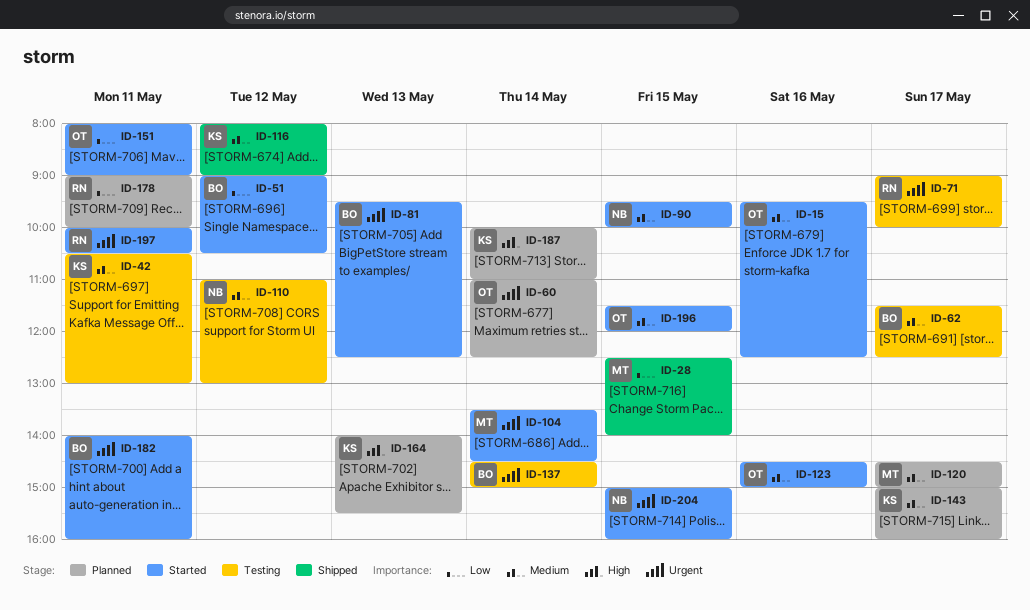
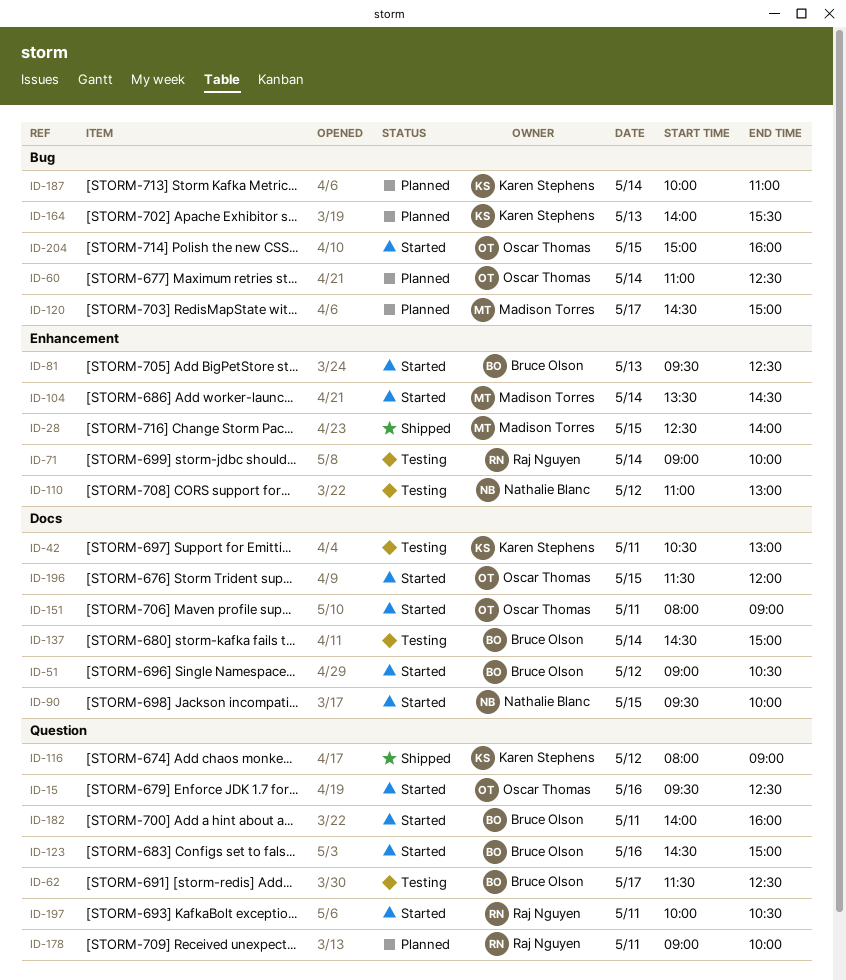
ID-71, day: May 17 -> May 14
ID-123, owner: Oscar Thomas -> Bruce Olson
ID-143: present -> none
ID-204, owner: Nathalie Blanc -> Oscar Thomas

